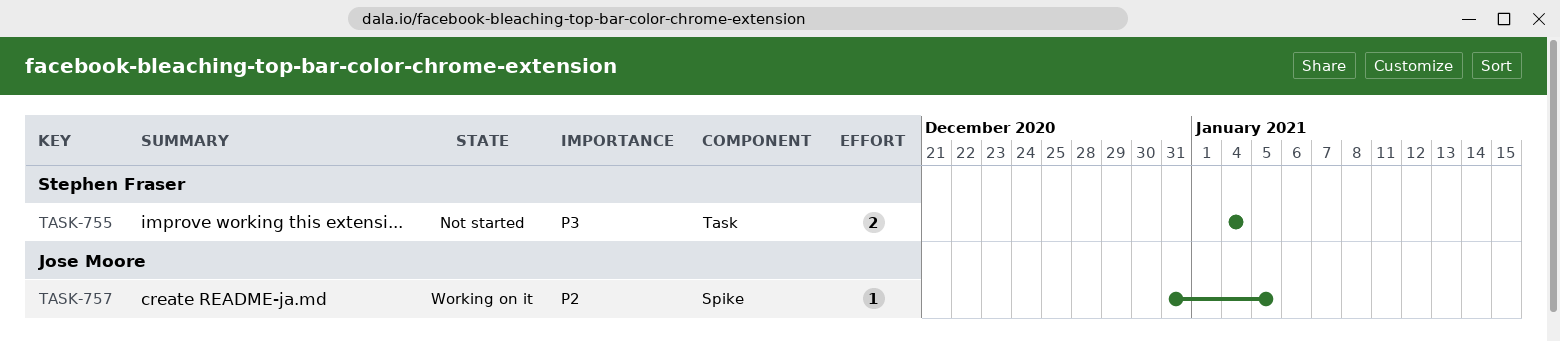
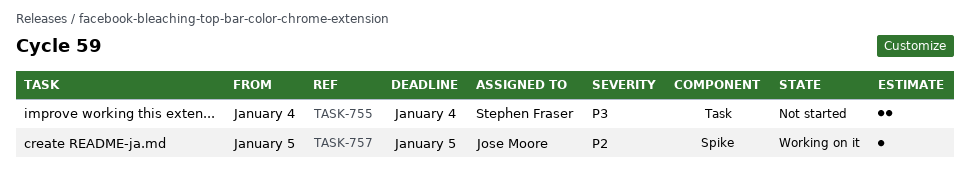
TASK-757, start: Dec 31 -> Jan 5

